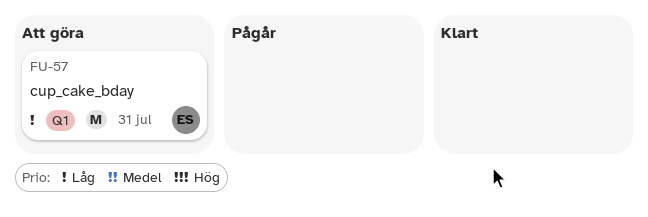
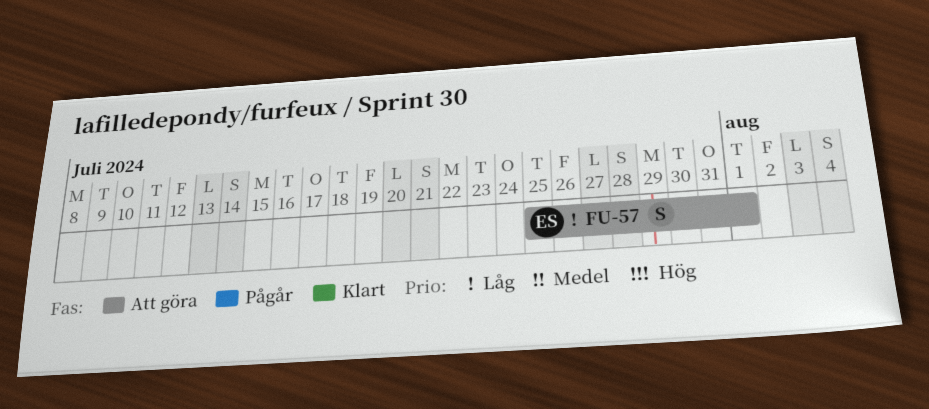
FU-57, estimate: M -> S
FU-57, due: Jul 31 -> Aug 1

